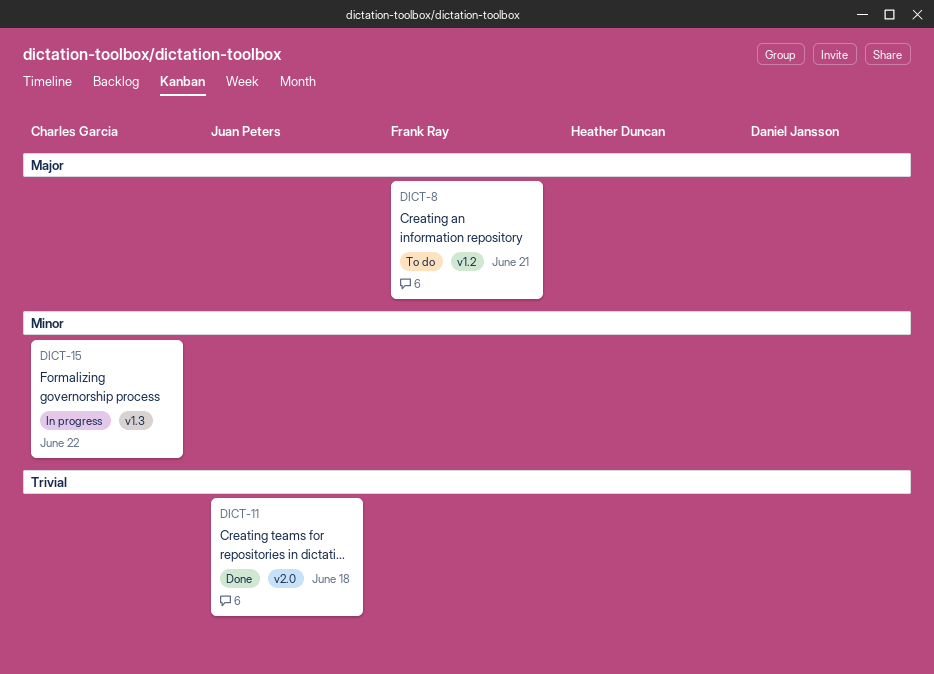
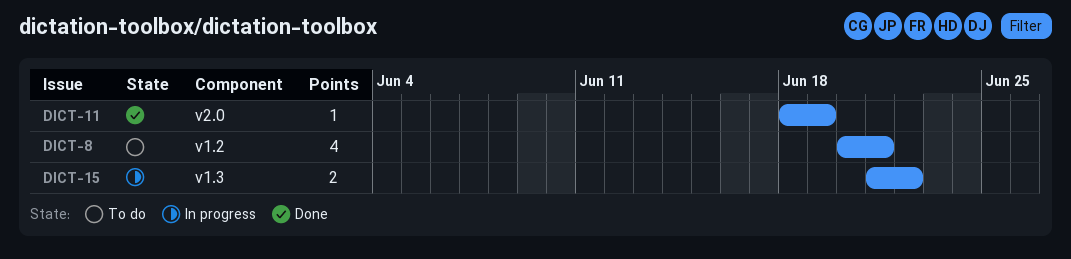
DICT-11, due: Jun 18 -> Jun 19

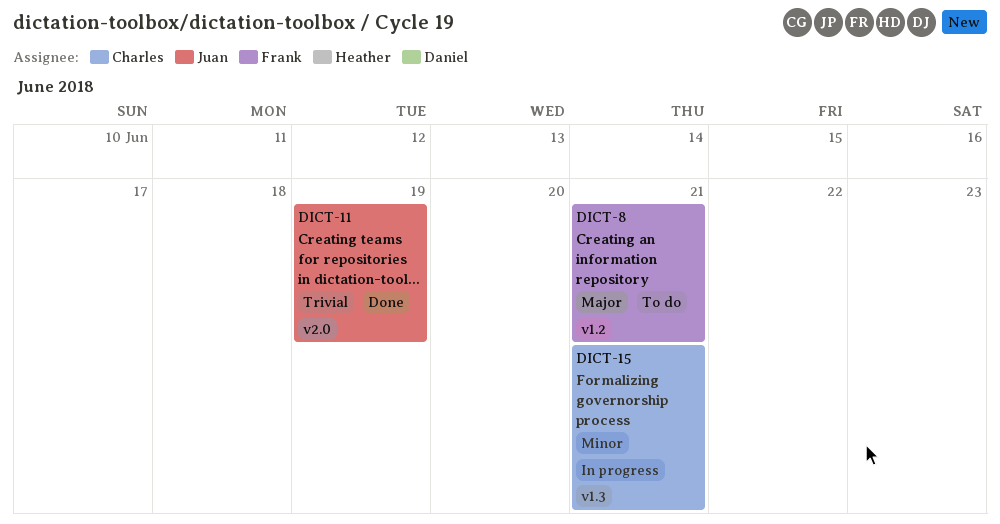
DICT-15, due: Jun 22 -> Jun 21

